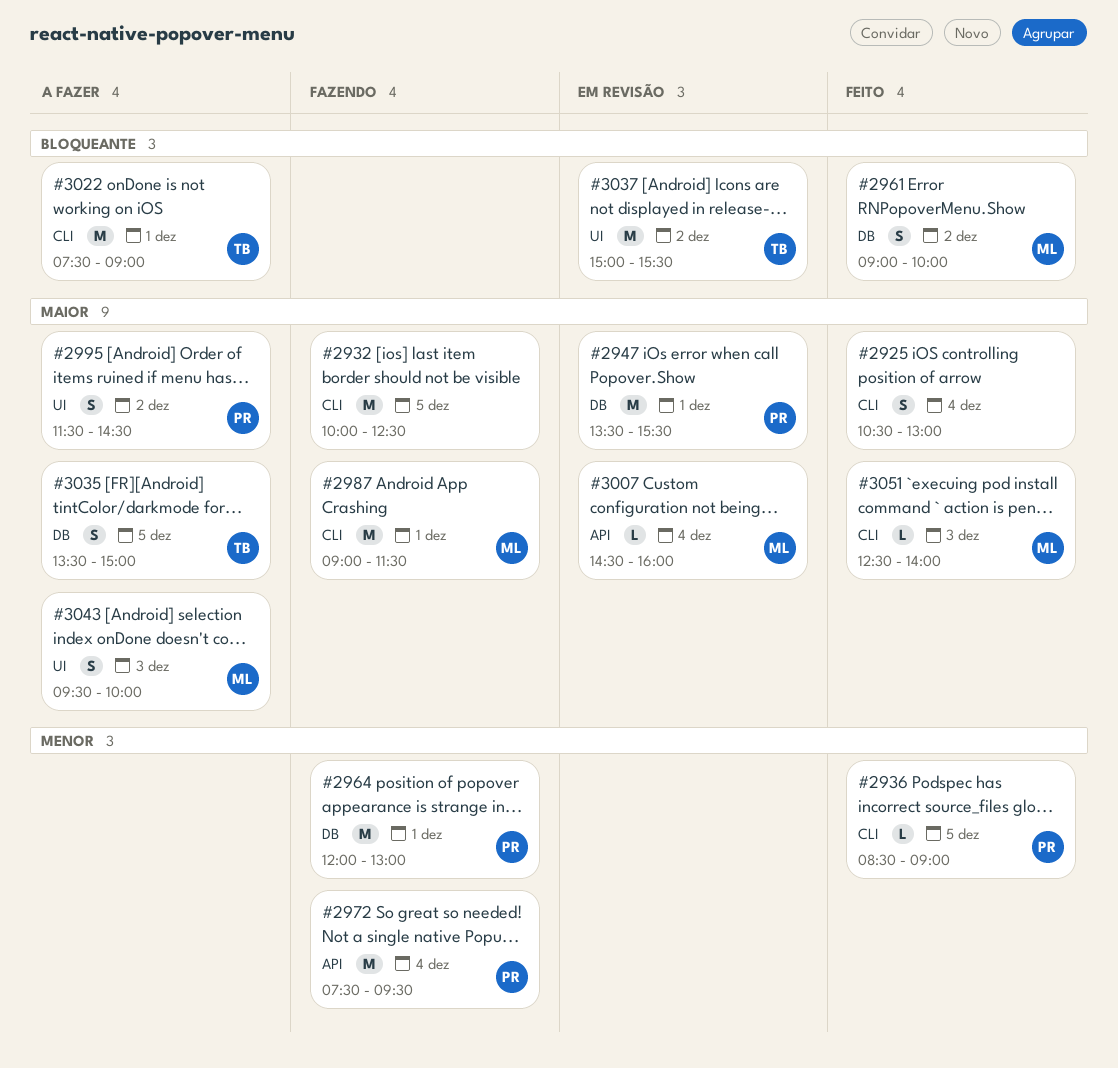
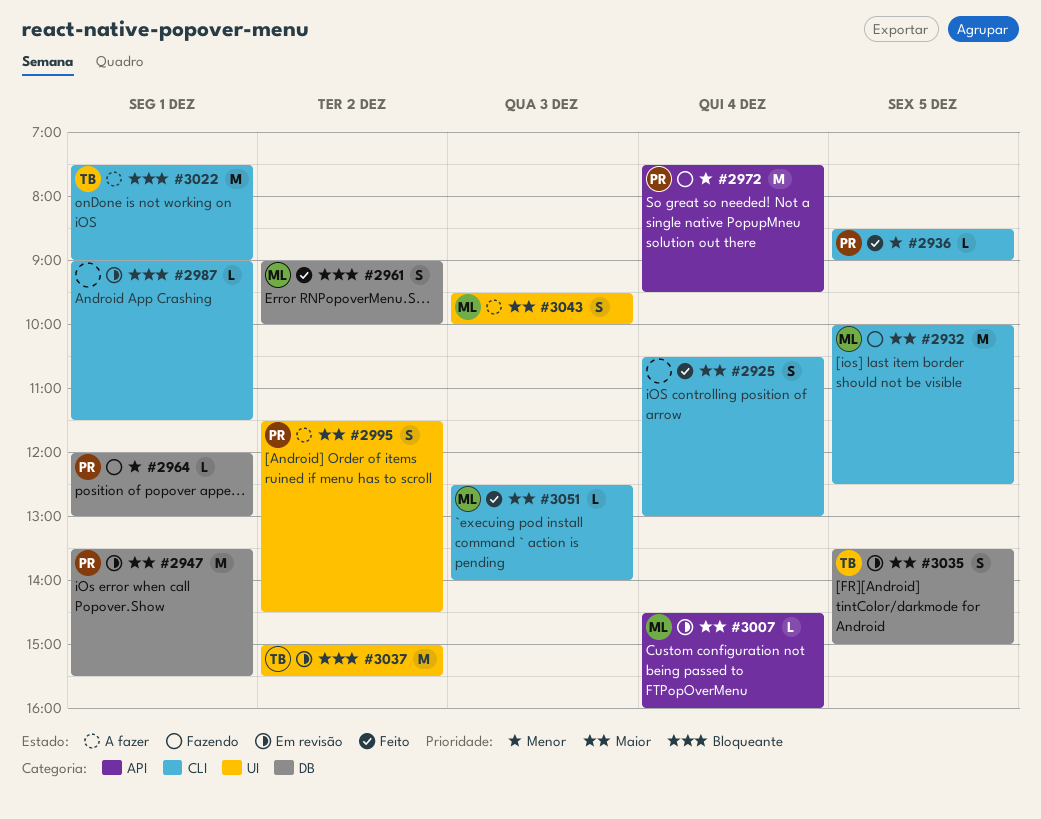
#2932, owner: none -> ML
#2964, estimate: M -> L
#2987, status: Fazendo -> Em revisão
#2987, owner: ML -> none
#2987, priority: Maior -> Bloqueante
#2987, estimate: M -> L
#3035, status: A fazer -> Em revisão

